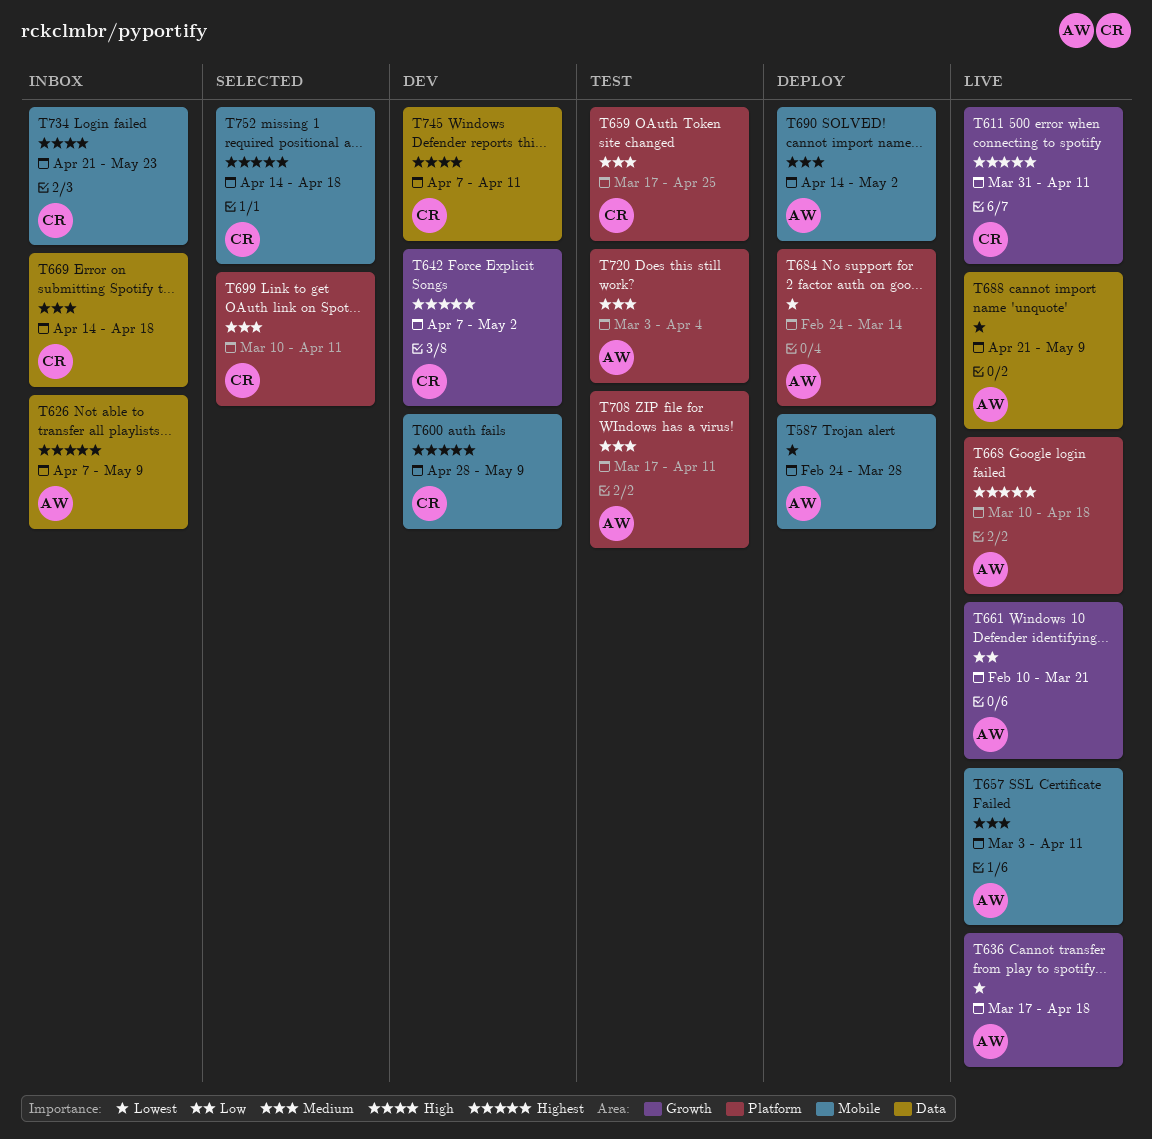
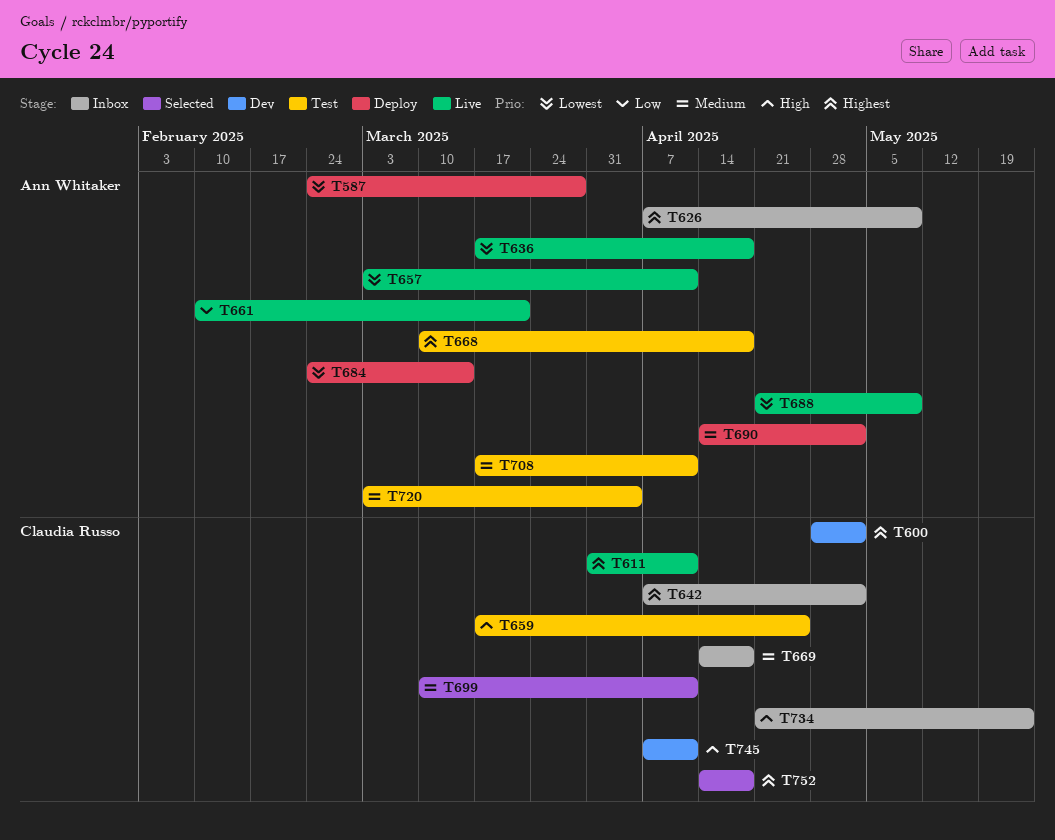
T600, due: May 9 -> May 2
T642, status: Dev -> Inbox
T657, priority: Medium -> Lowest
T659, priority: Medium -> High
T668, status: Live -> Test

